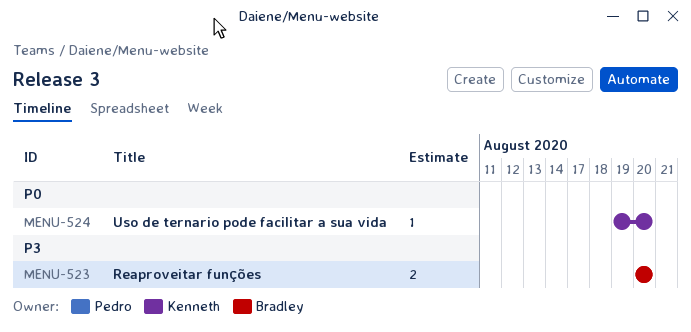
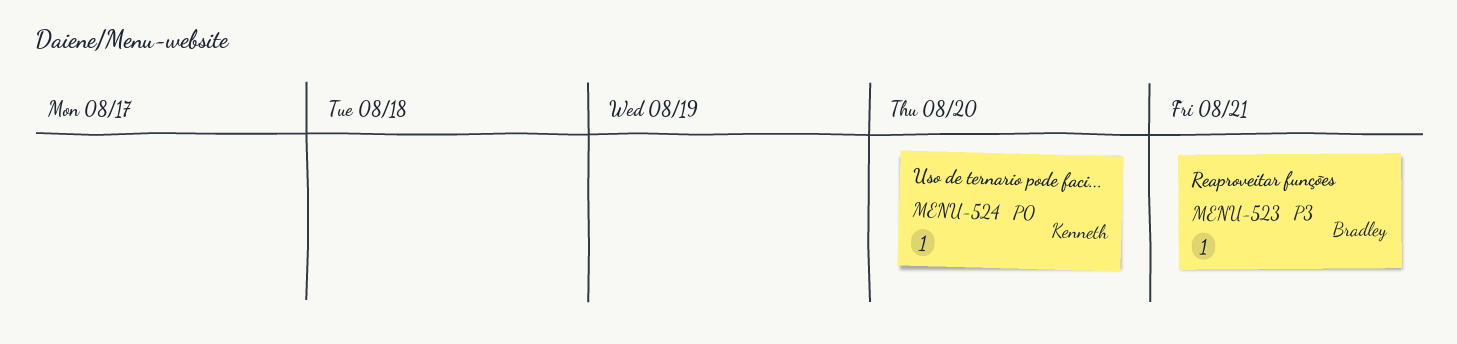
MENU-523, estimate: 2 -> 1
MENU-523, due: Aug 20 -> Aug 21

